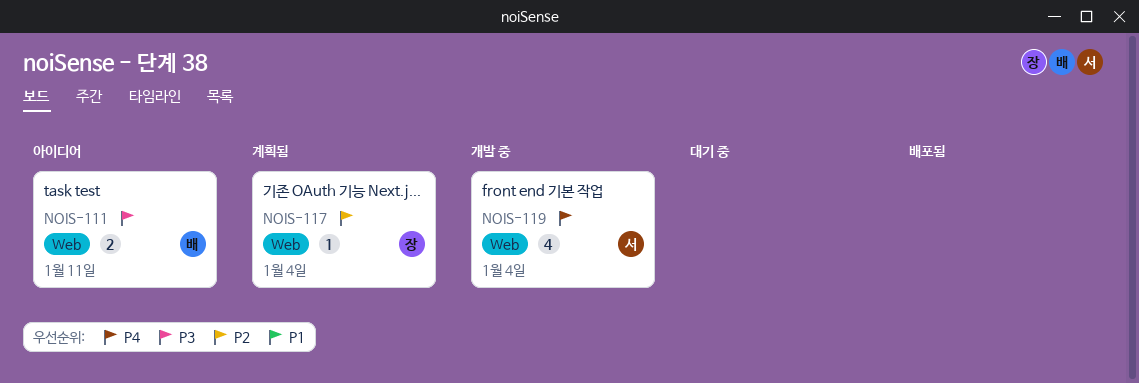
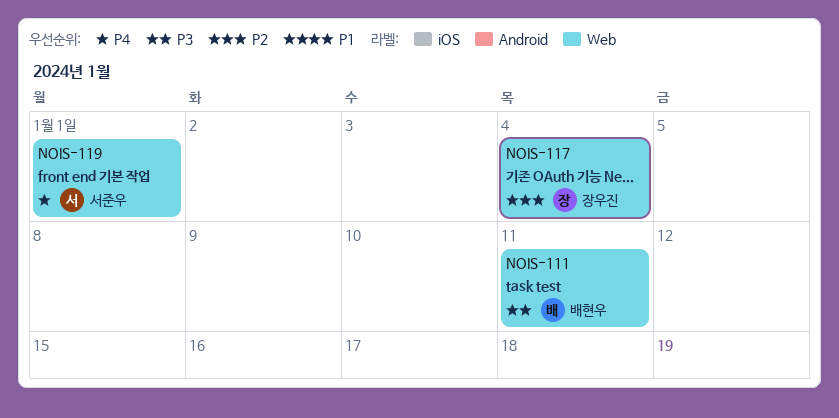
NOIS-119, due: Jan 4 -> Jan 1

